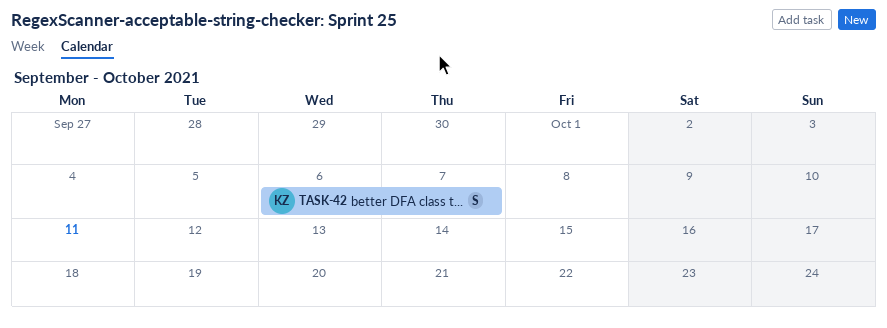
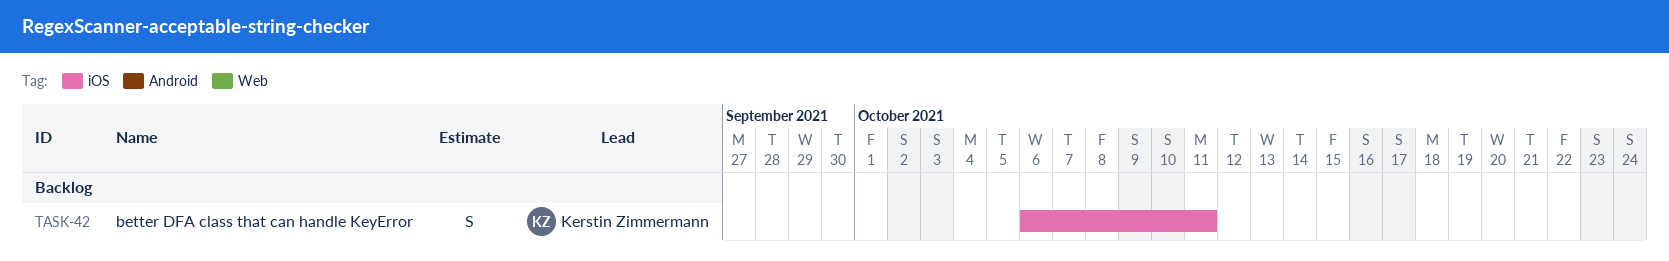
TASK-42, due: Oct 7 -> Oct 11

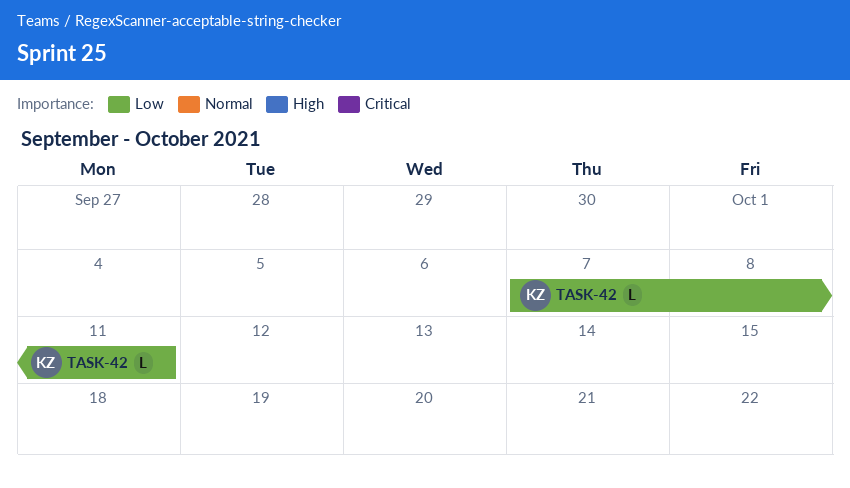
TASK-42, estimate: S -> L
TASK-42, start: Oct 6 -> Oct 7

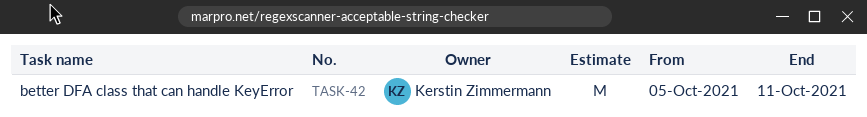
TASK-42, estimate: L -> M
TASK-42, start: Oct 7 -> Oct 5

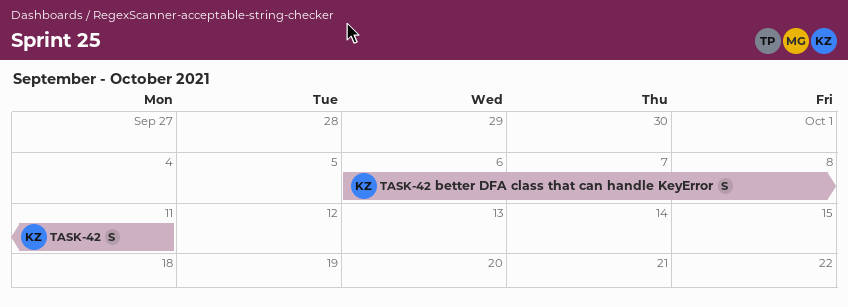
TASK-42, estimate: M -> S
TASK-42, start: Oct 5 -> Oct 6

